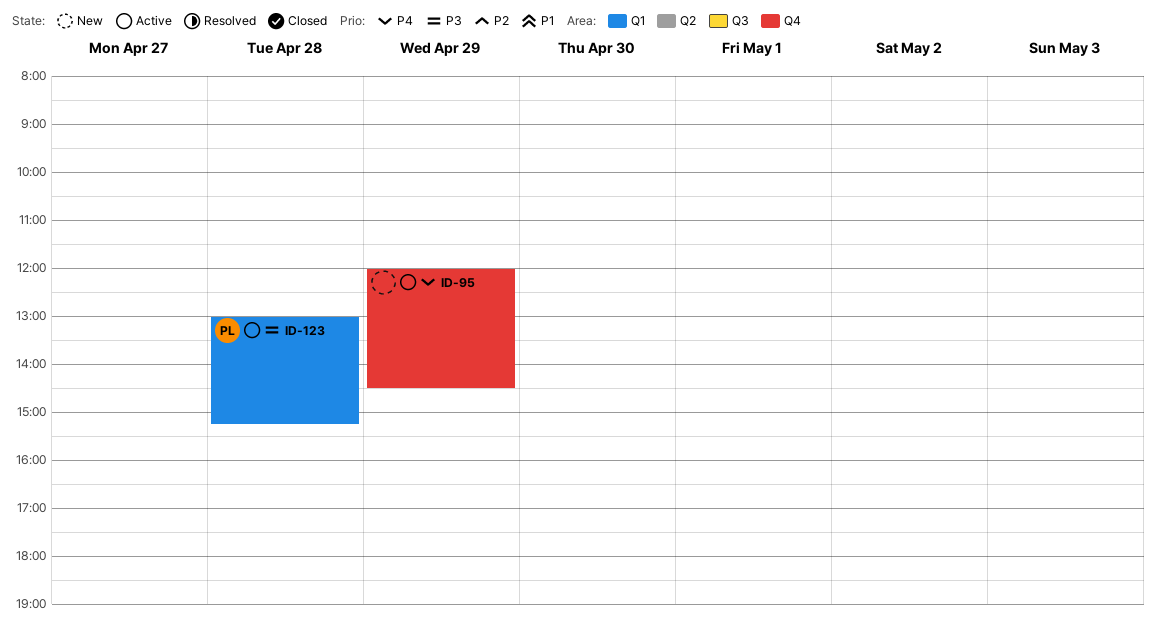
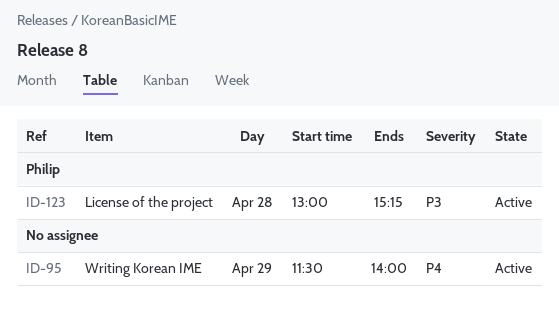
ID-95, begins: 12:00 -> 11:30
ID-95, ends: 14:30 -> 14:00

